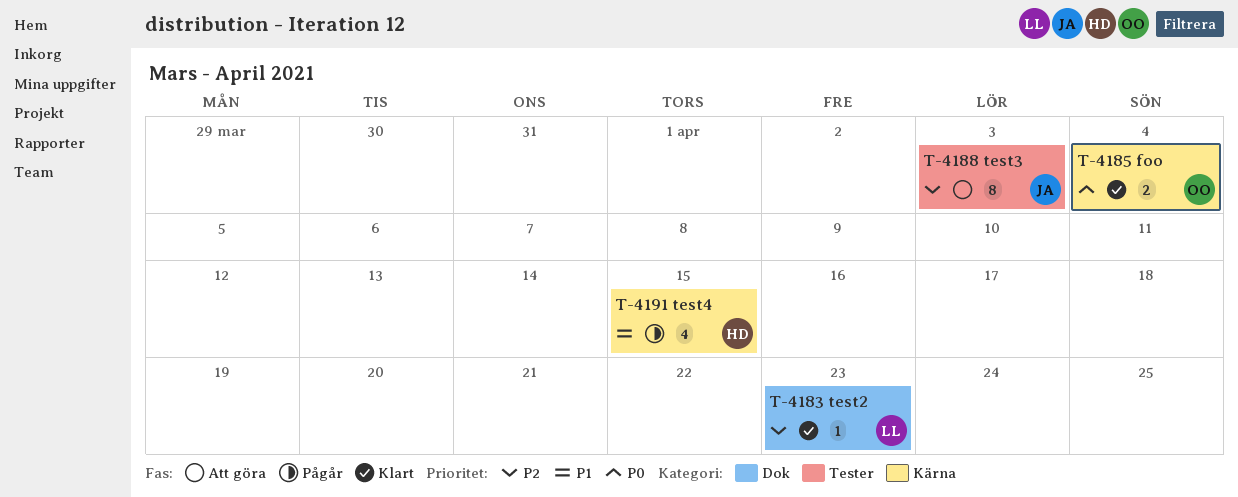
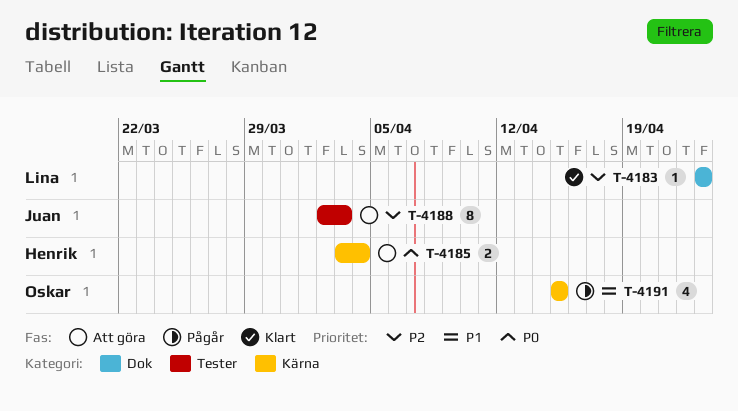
T-4185, status: Klart -> Att göra
T-4185, owner: Oskar -> Henrik
T-4191, owner: Henrik -> Oskar

